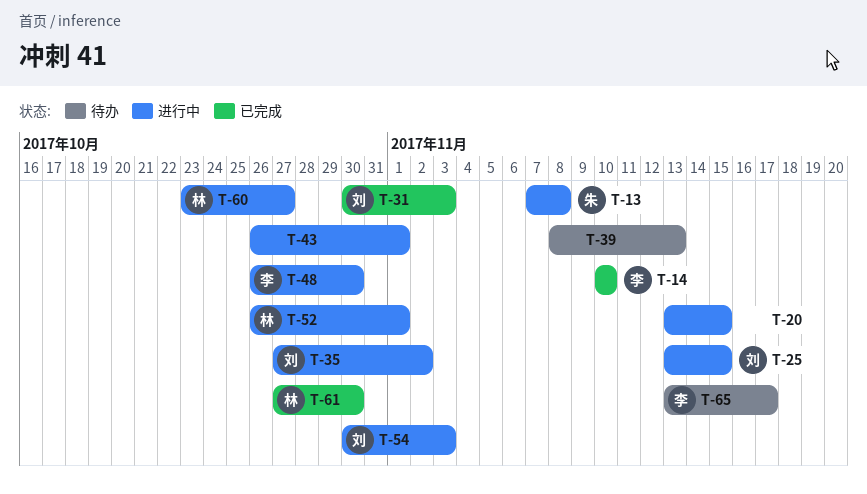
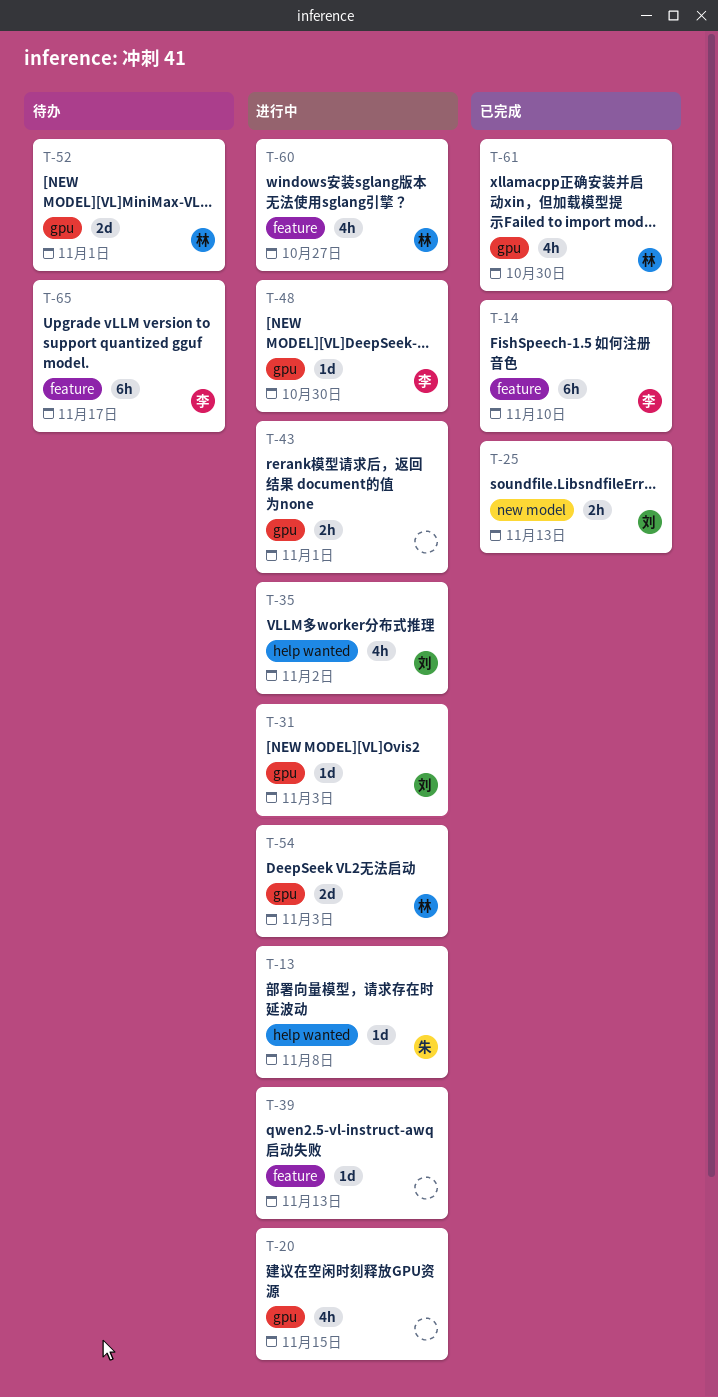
T-25, status: 进行中 -> 已完成
T-25, due: Nov 15 -> Nov 13
T-31, status: 已完成 -> 进行中
T-39, status: 待办 -> 进行中
T-52, status: 进行中 -> 待办
T-54, owner: 刘 -> 林

